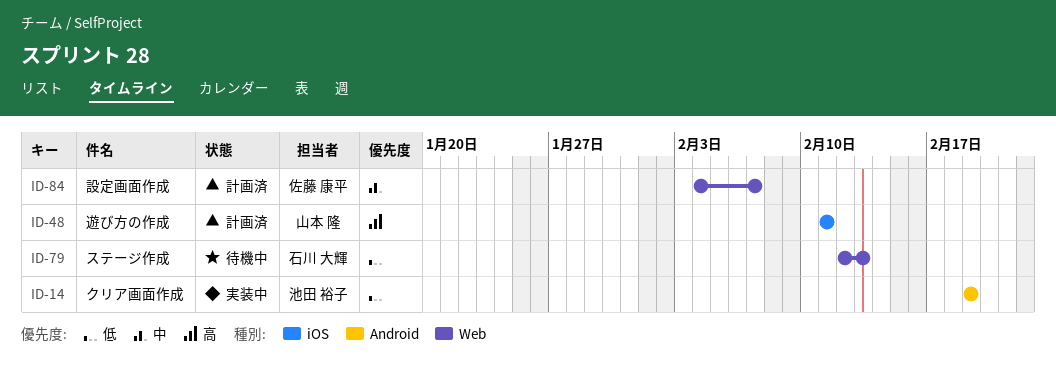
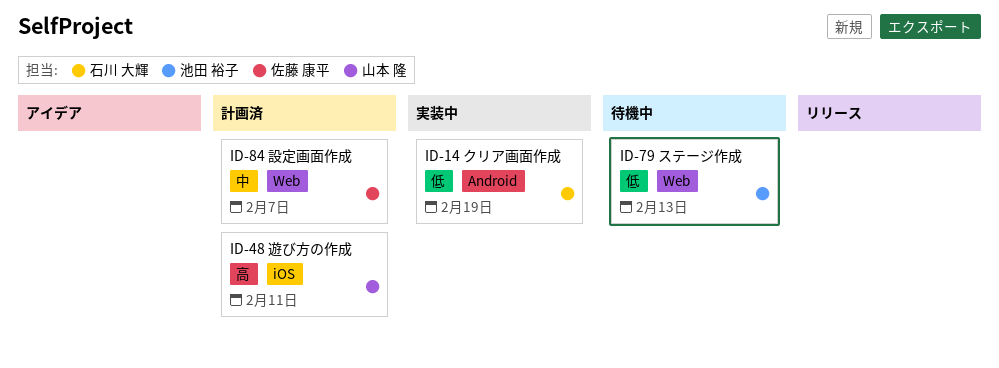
ID-14, owner: 池田 裕子 -> 石川 大輝
ID-79, owner: 石川 大輝 -> 池田 裕子

